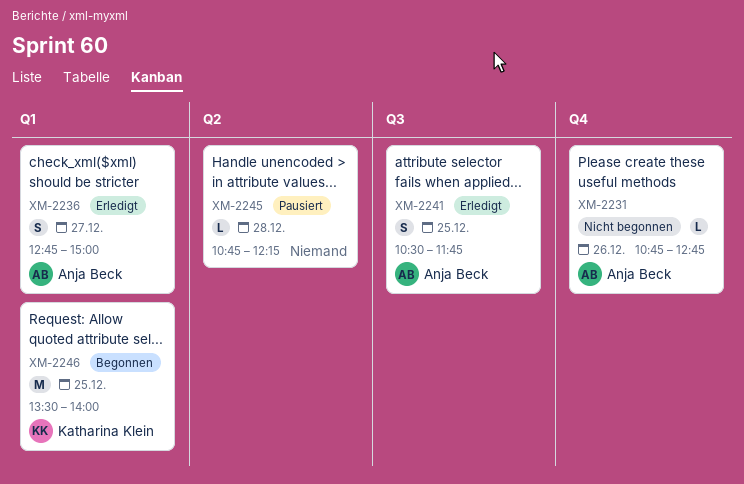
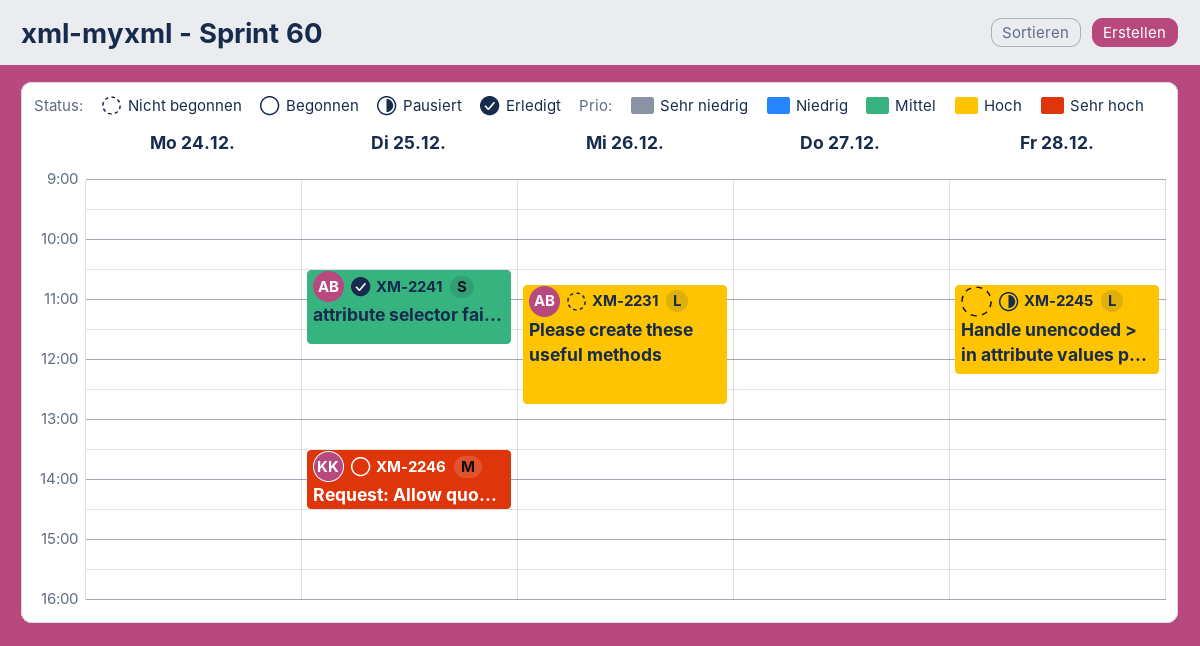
XM-2236: present -> none
XM-2246, ends: 14:00 -> 14:30

